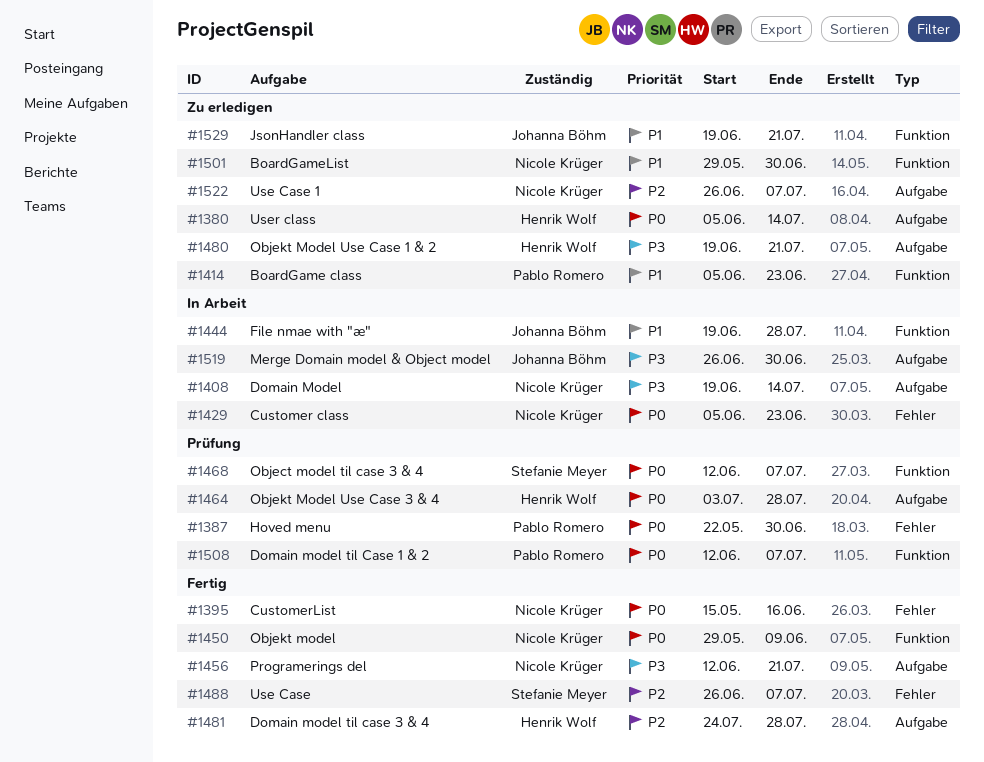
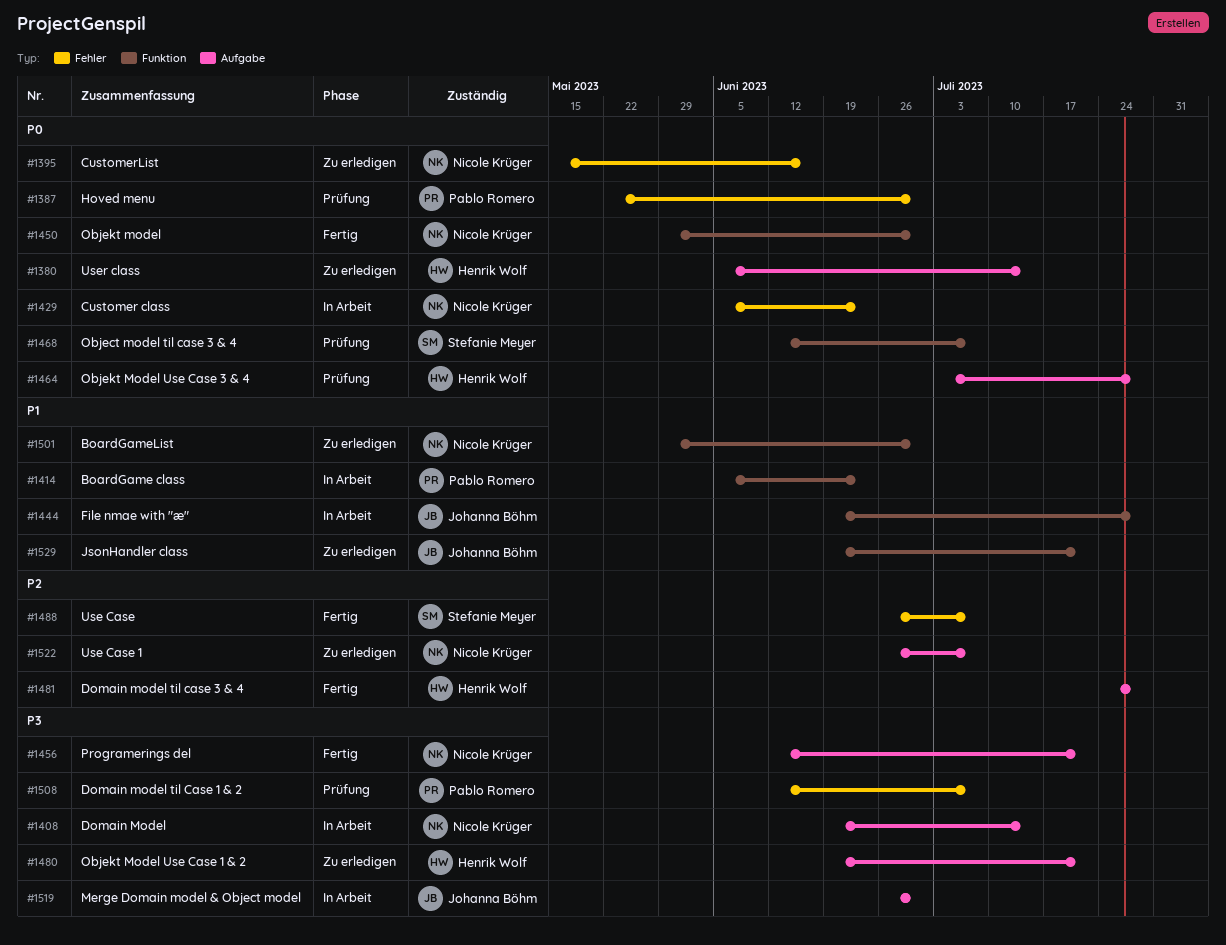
#1395, status: Fertig -> Zu erledigen
#1414, status: Zu erledigen -> In Arbeit
#1450, due: Jun 9 -> Jun 30
#1508, priority: P0 -> P3
#1508, label: Funktion -> Fehler

